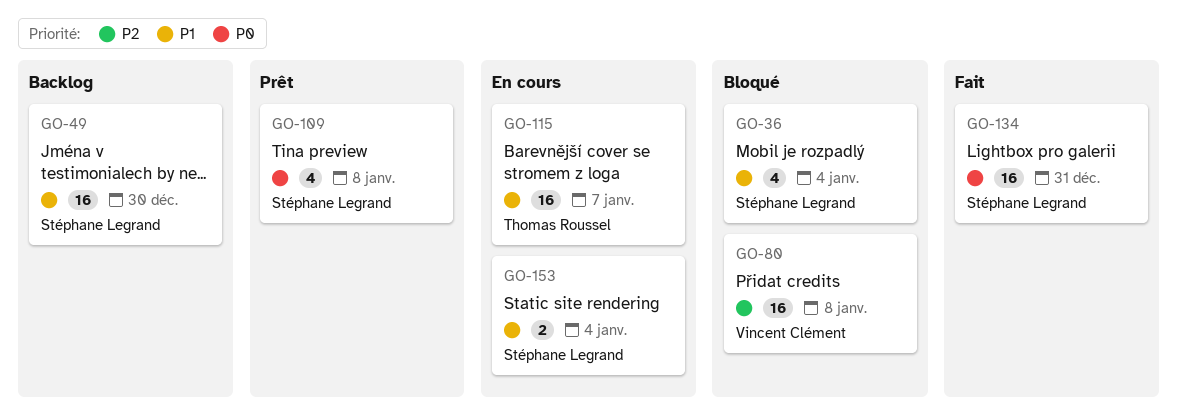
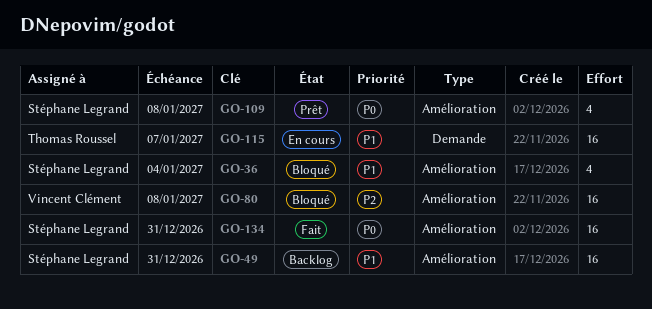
GO-49, due: Dec 30 -> Dec 31
GO-153: present -> none

